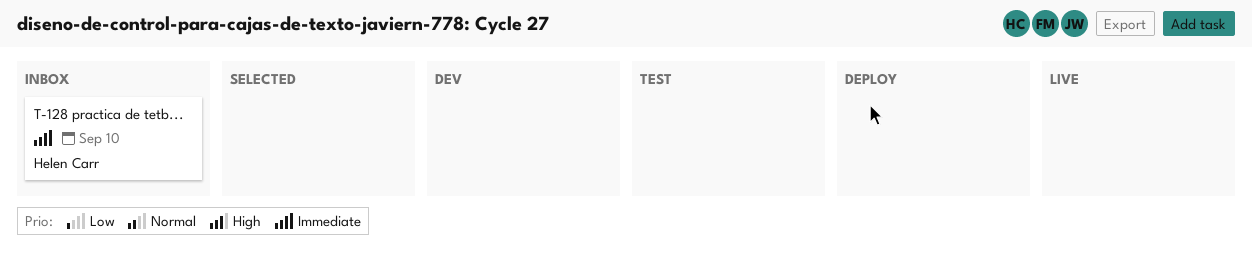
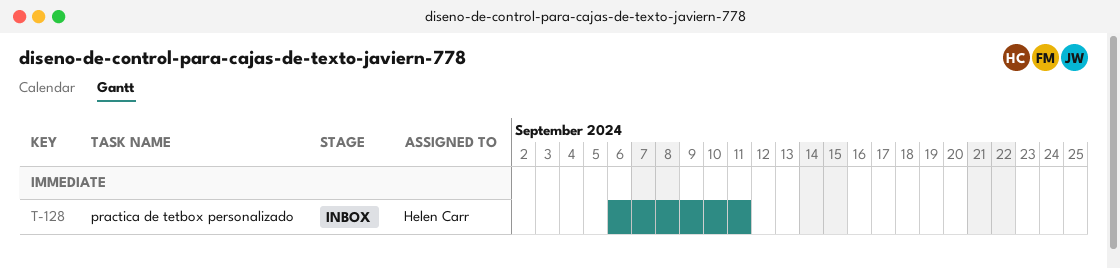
T-128, due: Sep 10 -> Sep 11

